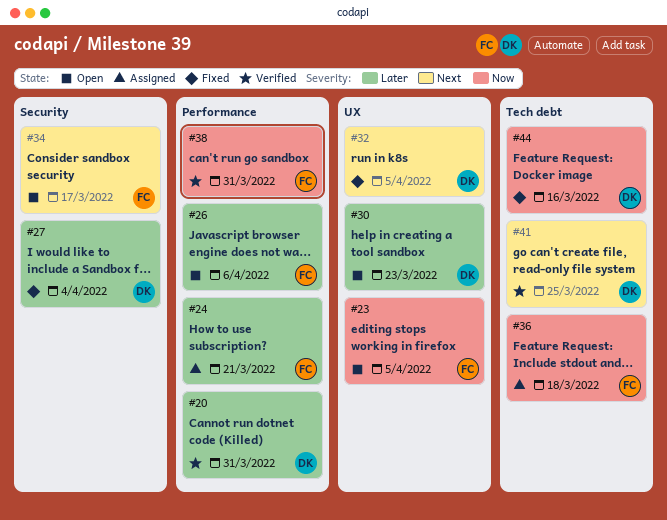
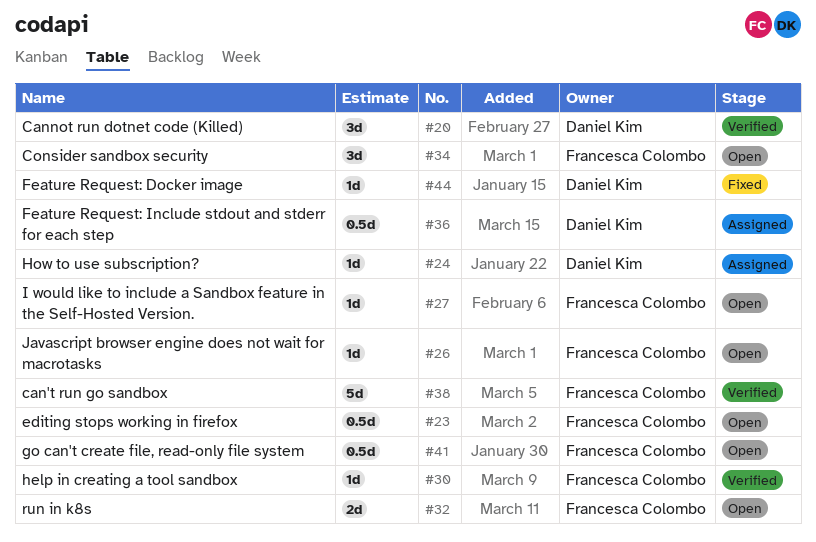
#24, owner: Francesca Colombo -> Daniel Kim
#27, status: Fixed -> Open
#27, owner: Daniel Kim -> Francesca Colombo
#30, status: Open -> Verified
#30, owner: Daniel Kim -> Francesca Colombo
#32, status: Fixed -> Open
#32, owner: Daniel Kim -> Francesca Colombo
#36, owner: Francesca Colombo -> Daniel Kim
#41, status: Verified -> Open
#41, owner: Daniel Kim -> Francesca Colombo

